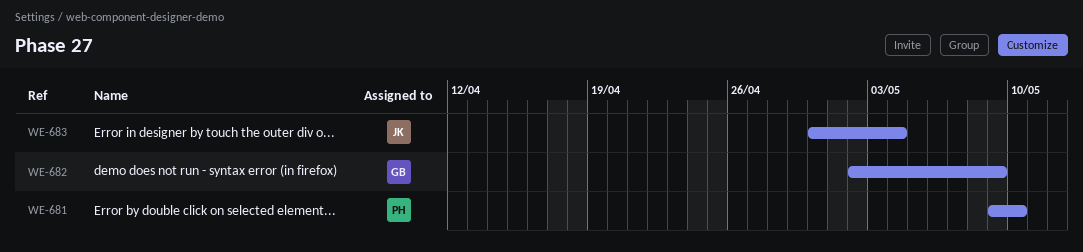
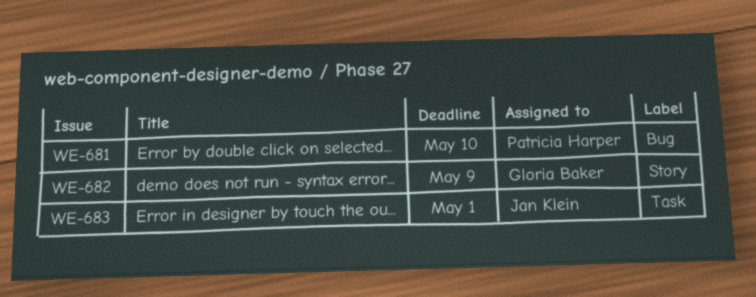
WE-683, due: May 4 -> May 1

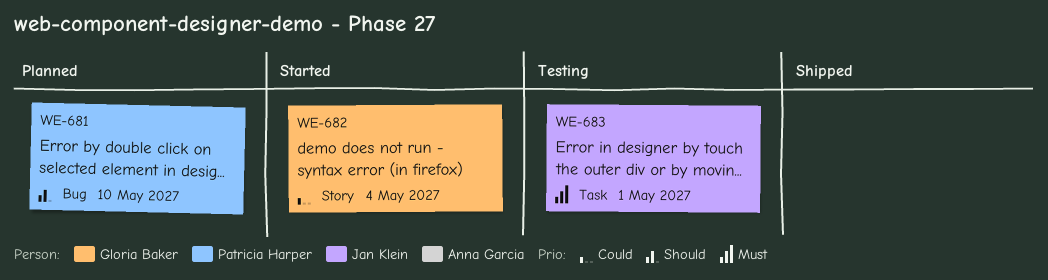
WE-682, due: May 9 -> May 4

